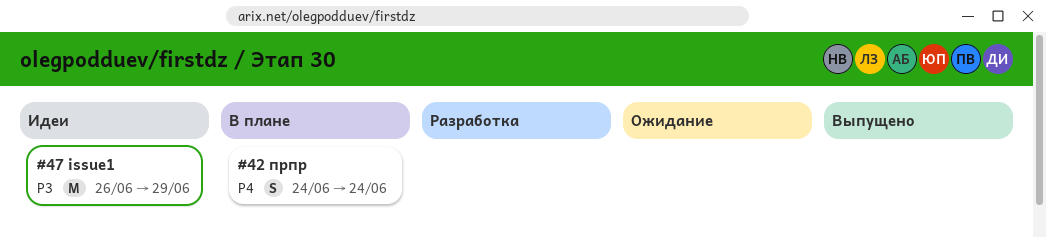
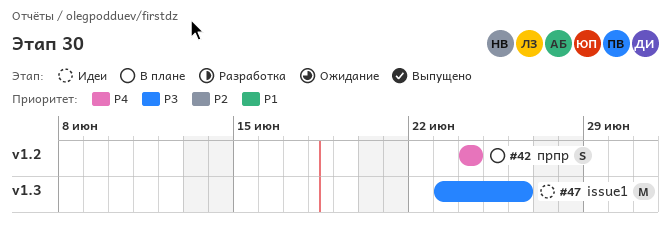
#47, start: Jun 26 -> Jun 23
#47, due: Jun 29 -> Jun 26

